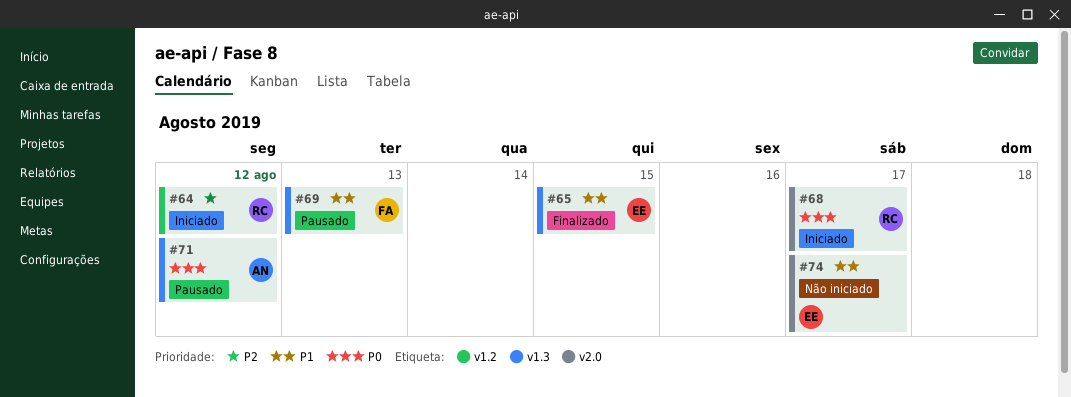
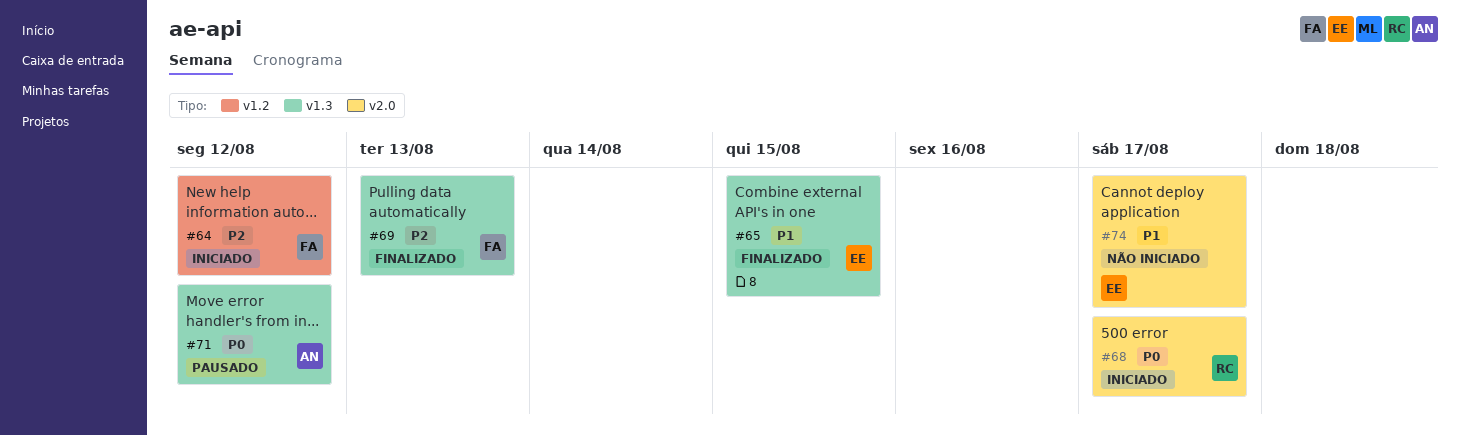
#64, owner: RC -> FA
#69, status: Pausado -> Finalizado
#69, priority: P1 -> P2

